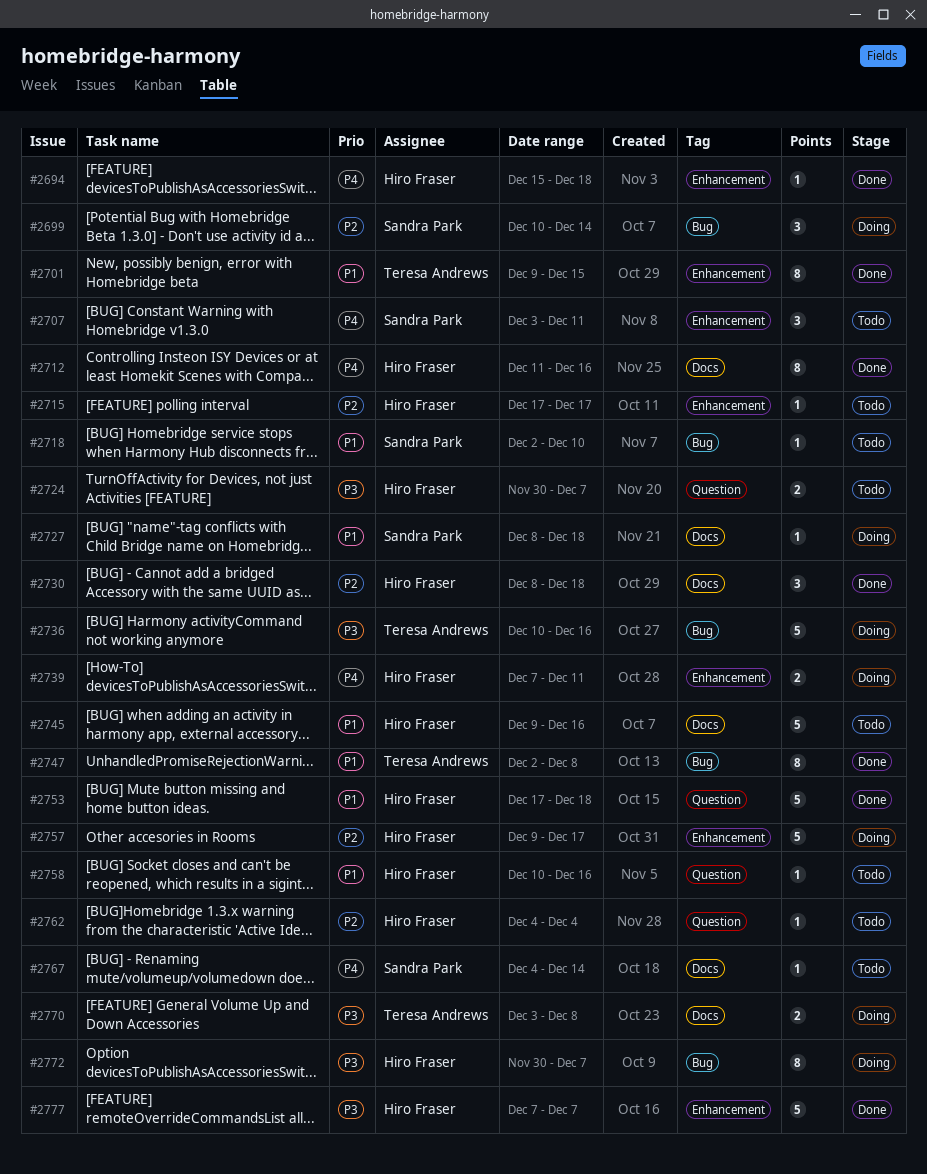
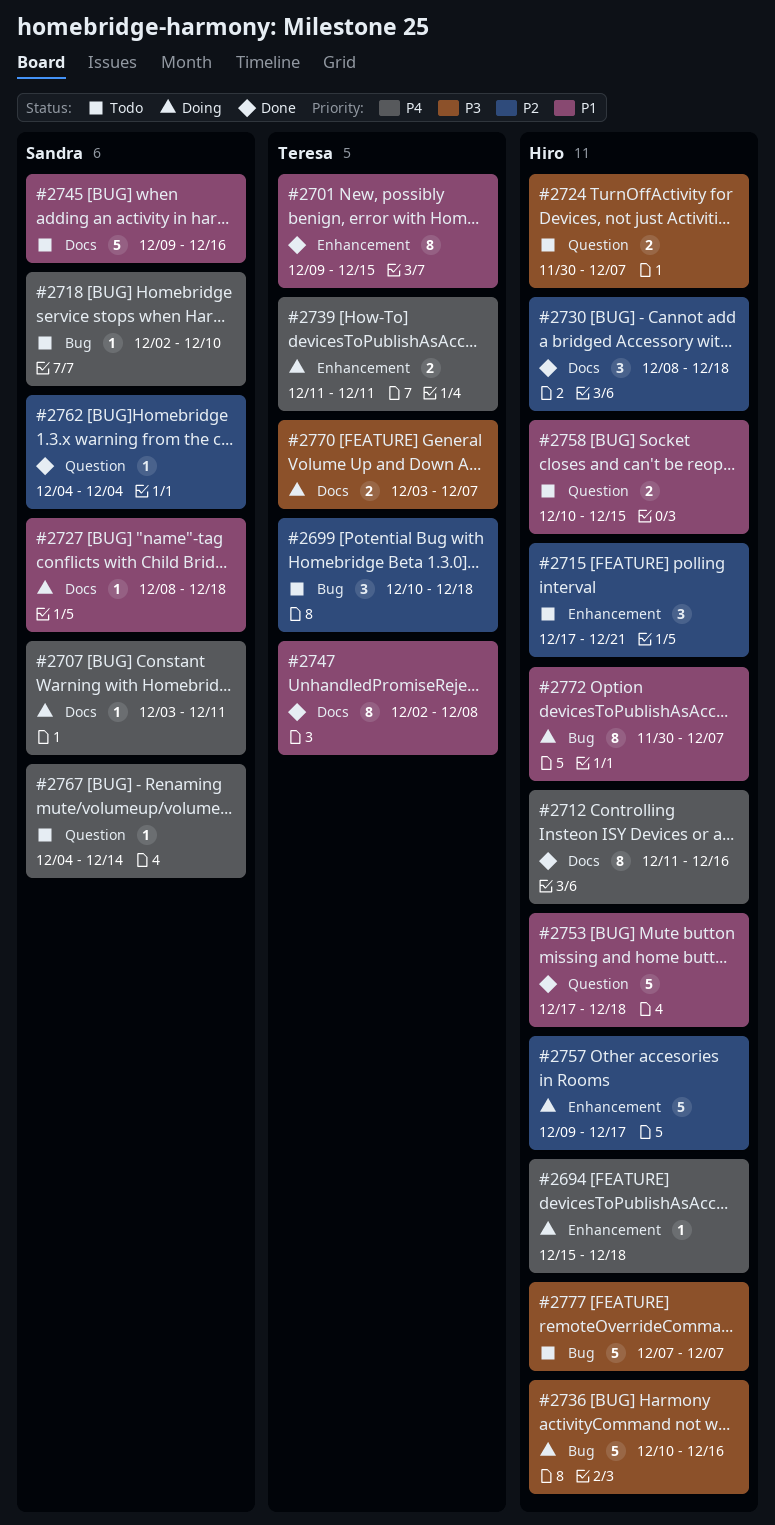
#2694, status: Done -> Doing
#2699, status: Doing -> Todo
#2699, owner: Sandra Park -> Teresa Andrews
#2699, due: Dec 14 -> Dec 18
#2707, status: Todo -> Doing
#2707, label: Enhancement -> Docs
#2707, estimate: 3 -> 1
#2715, estimate: 1 -> 3
#2715, due: Dec 17 -> Dec 21
#2718, priority: P1 -> P4
#2736, owner: Teresa Andrews -> Hiro Fraser
#2739, owner: Hiro Fraser -> Teresa Andrews
#2739, start: Dec 7 -> Dec 11
#2745, owner: Hiro Fraser -> Sandra Park
#2747, label: Bug -> Docs
#2758, estimate: 1 -> 2
#2758, due: Dec 16 -> Dec 15
#2762, status: Todo -> Done
#2762, owner: Hiro Fraser -> Sandra Park
#2767, label: Docs -> Question
#2770, due: Dec 8 -> Dec 7
#2772, priority: P3 -> P1
#2777, status: Done -> Todo
#2777, label: Enhancement -> Bug

